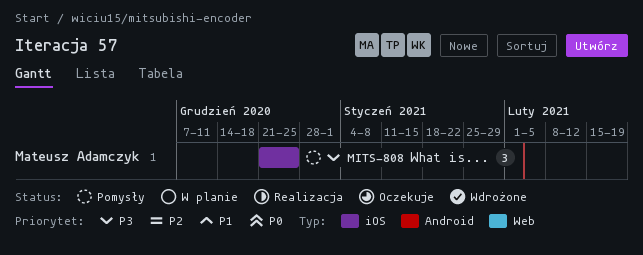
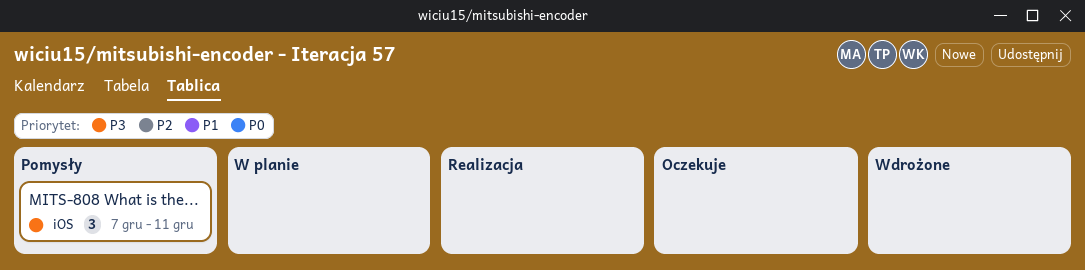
MITS-808, start: Dec 21 -> Dec 7
MITS-808, due: Dec 25 -> Dec 11

